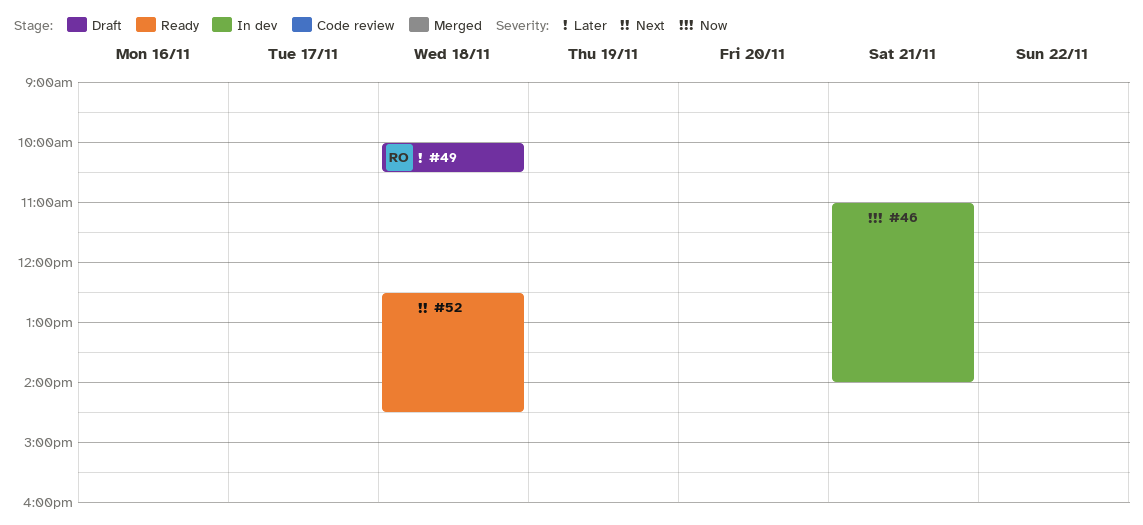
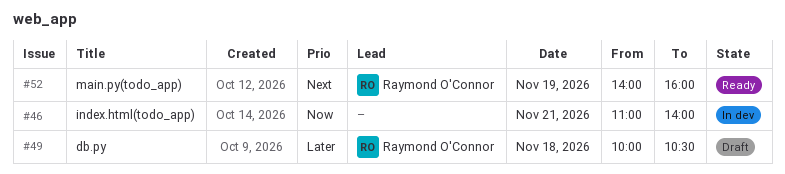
#52, owner: none -> Raymond O'Connor
#52, day: Nov 18 -> Nov 19
#52, begins: 12:30 -> 14:00
#52, ends: 14:30 -> 16:00

